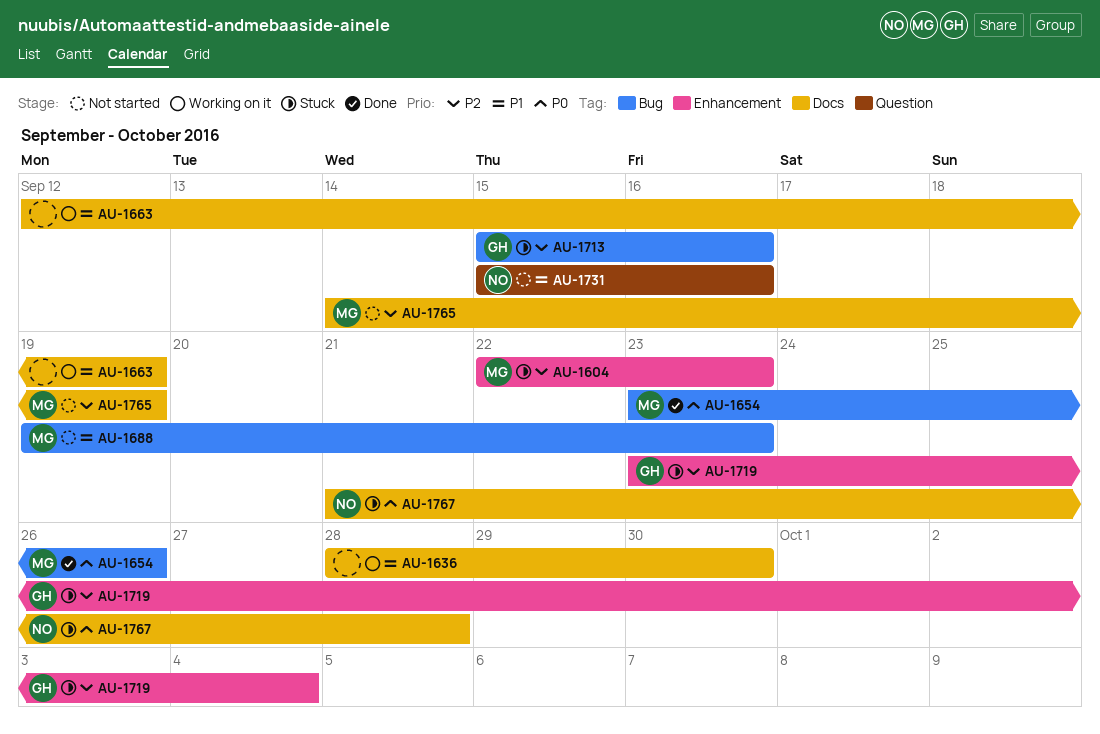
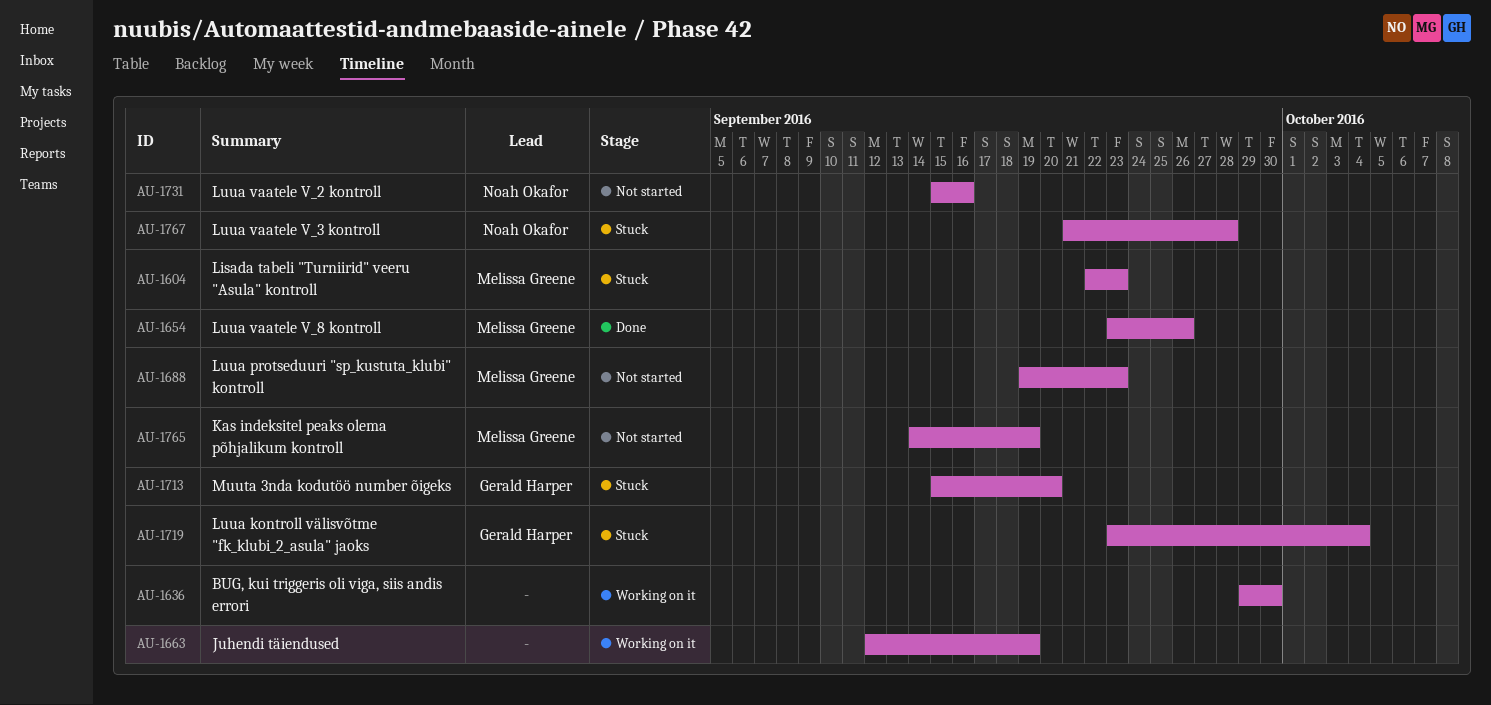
AU-1636, start: Sep 28 -> Sep 29
AU-1713, due: Sep 16 -> Sep 20

